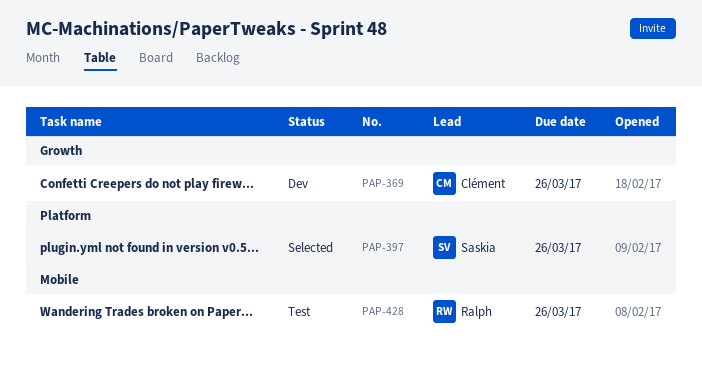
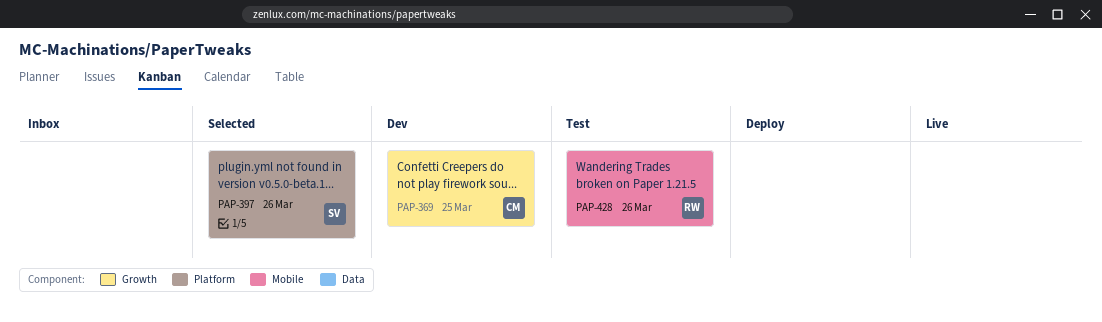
PAP-369, due: Mar 26 -> Mar 25

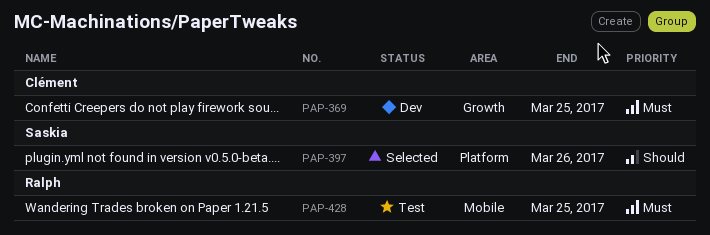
PAP-428, due: Mar 26 -> Mar 25

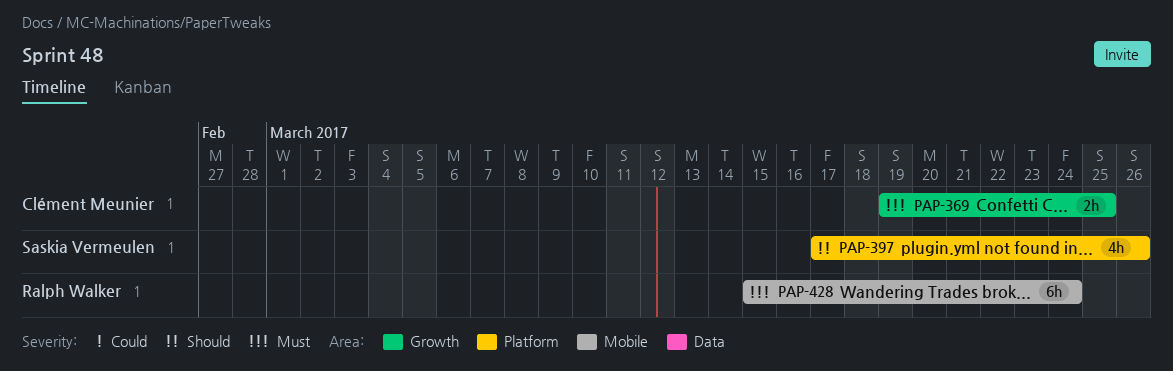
PAP-428, due: Mar 25 -> Mar 24

